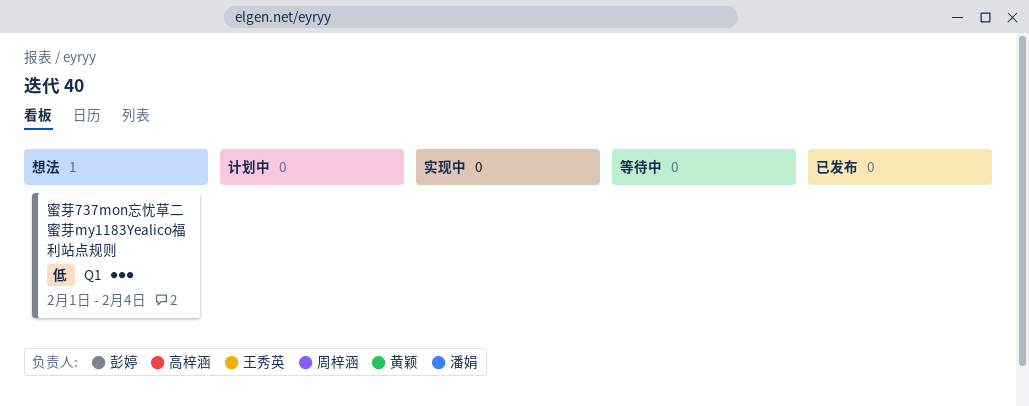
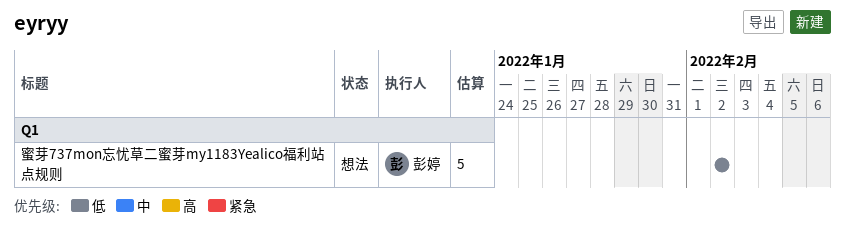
蜜芽737mon忘忧草二蜜芽my1183Yealico福利站点规则, estimate: 3 -> 5
蜜芽737mon忘忧草二蜜芽my1183Yealico福利站点规则, start: Feb 1 -> Feb 2
蜜芽737mon忘忧草二蜜芽my1183Yealico福利站点规则, due: Feb 4 -> Feb 2

